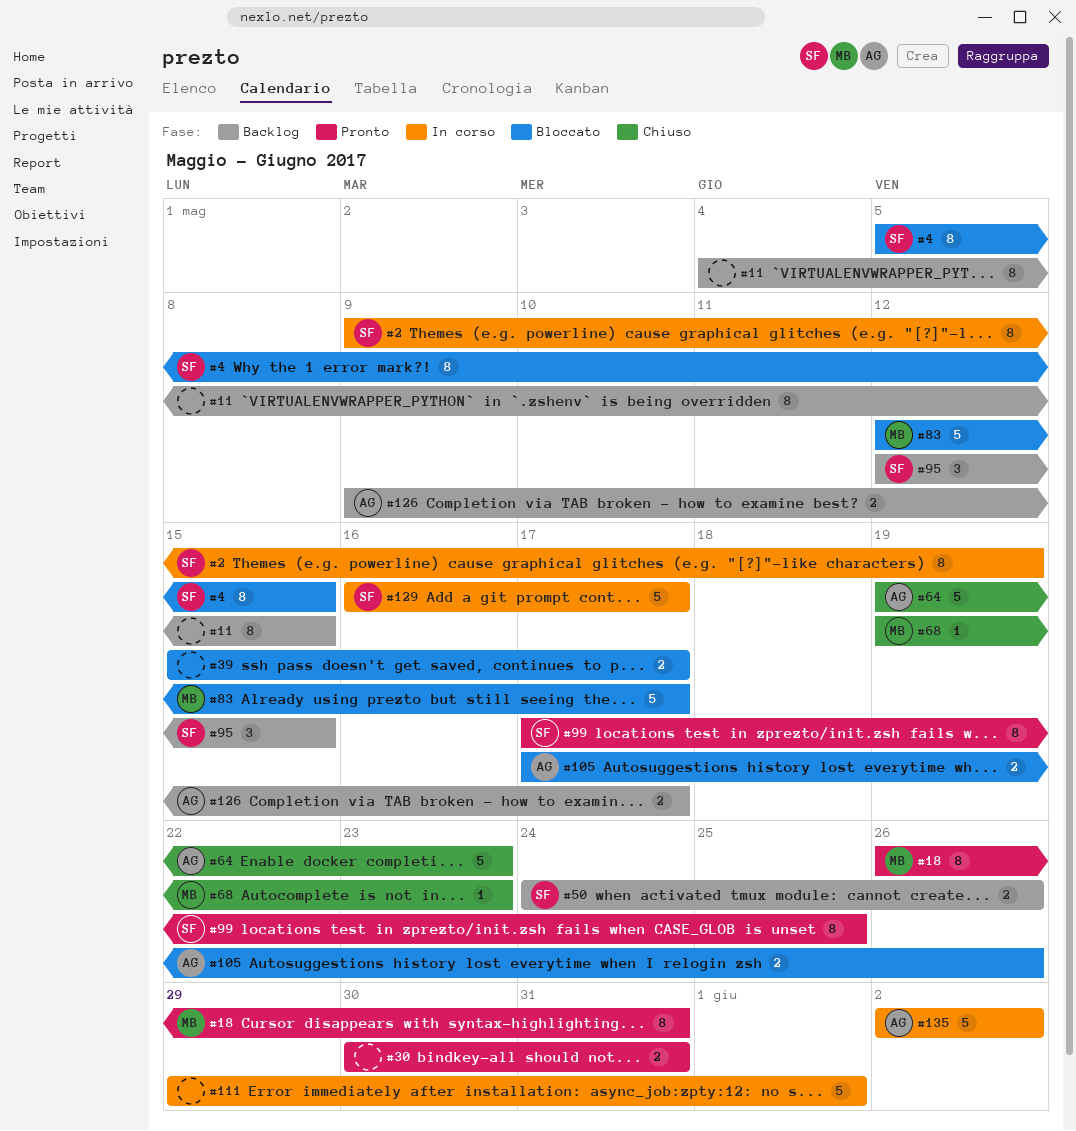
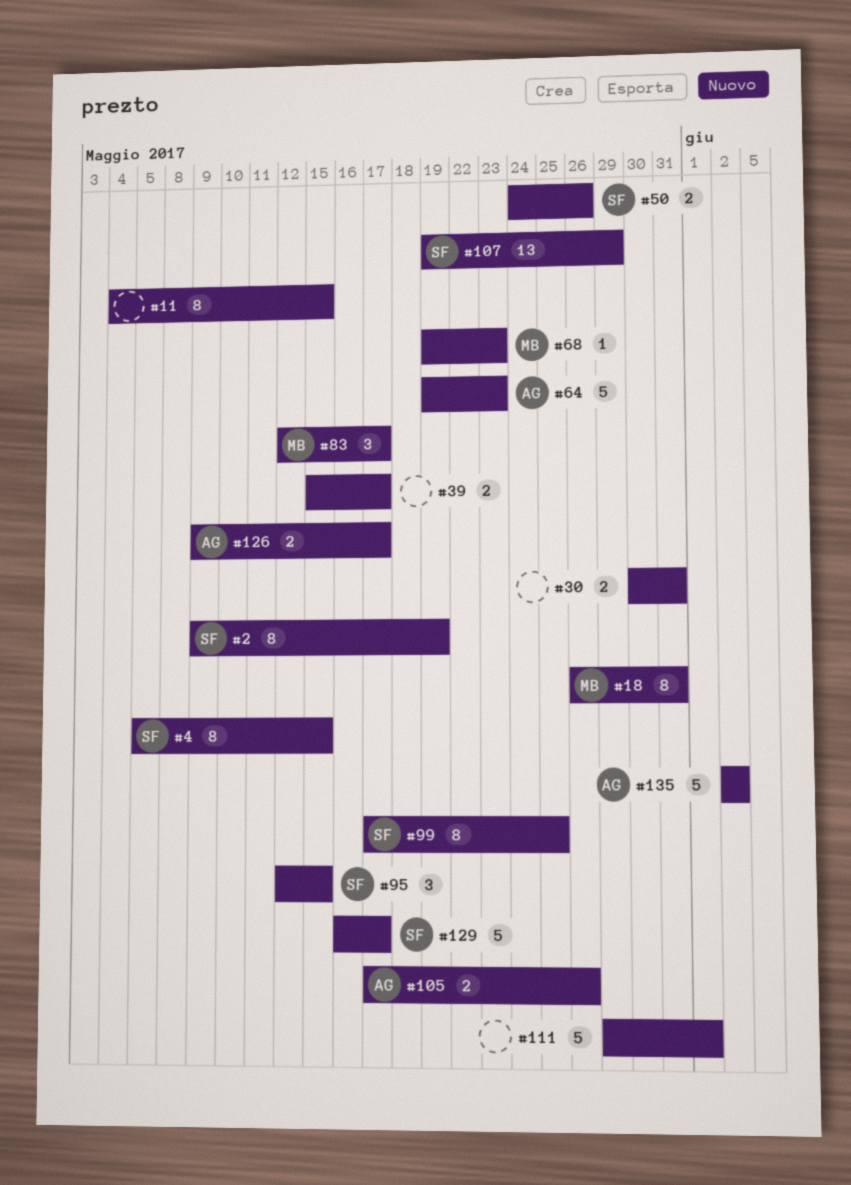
#83, estimate: 5 -> 3
#107: none -> present

